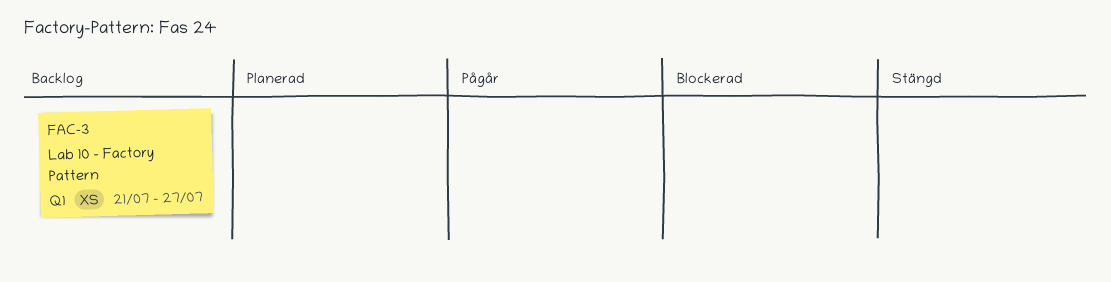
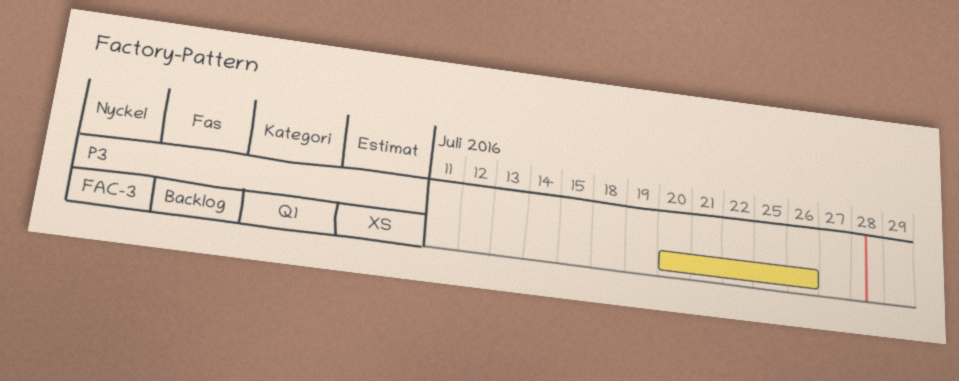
FAC-3, start: Jul 21 -> Jul 20
FAC-3, due: Jul 27 -> Jul 26

